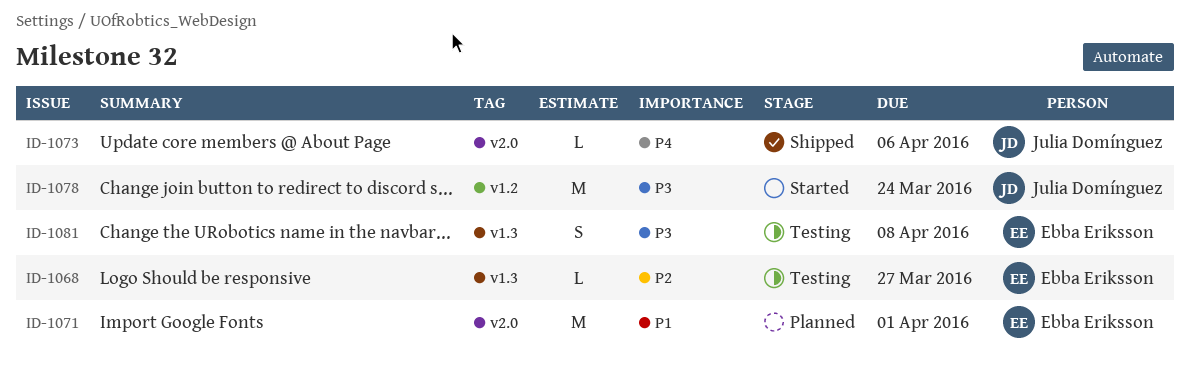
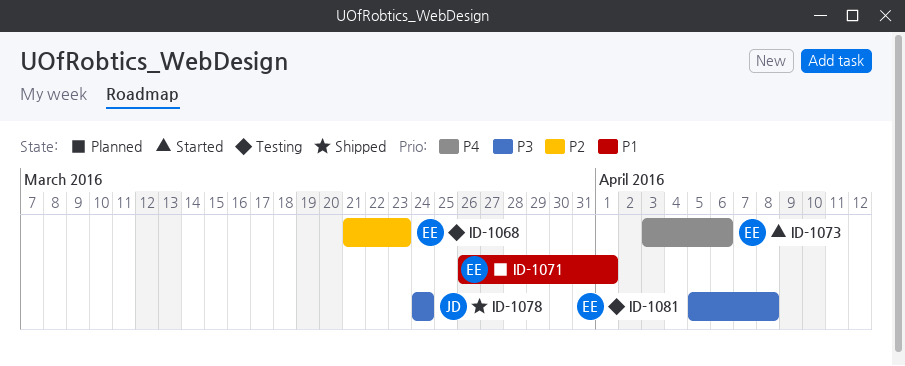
ID-1068, due: Mar 27 -> Mar 23
ID-1073, status: Shipped -> Started
ID-1073, owner: Julia Domínguez -> Ebba Eriksson
ID-1078, status: Started -> Shipped

